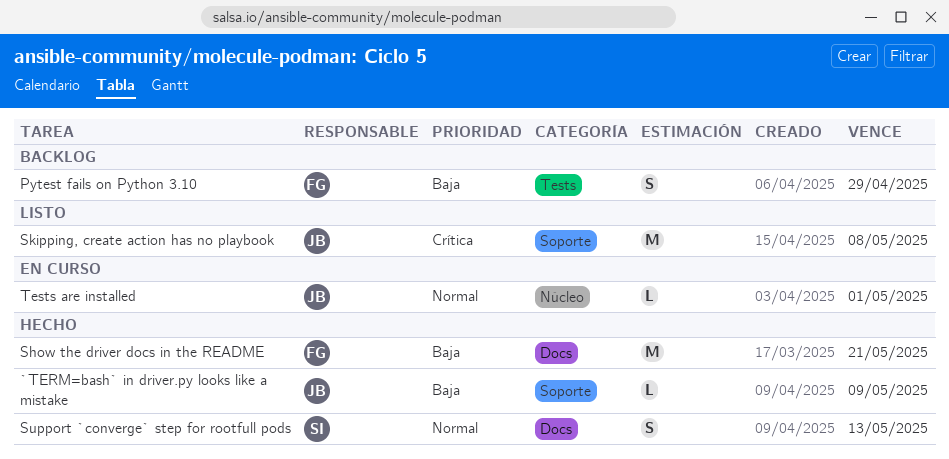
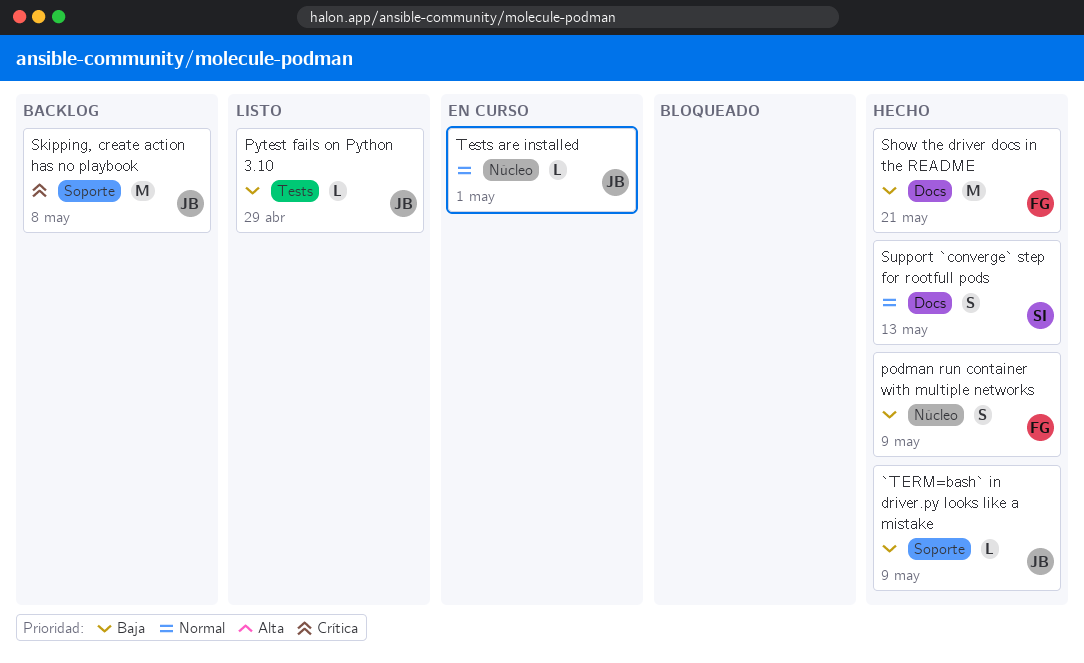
podman run container with multiple networks: none -> present
Pytest fails on Python 3.10, status: Backlog -> Listo
Pytest fails on Python 3.10, owner: FG -> JB
Pytest fails on Python 3.10, estimate: S -> L
Skipping, create action has no playbook, status: Listo -> Backlog

